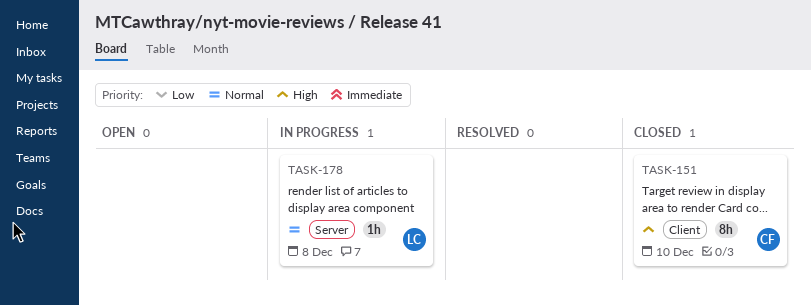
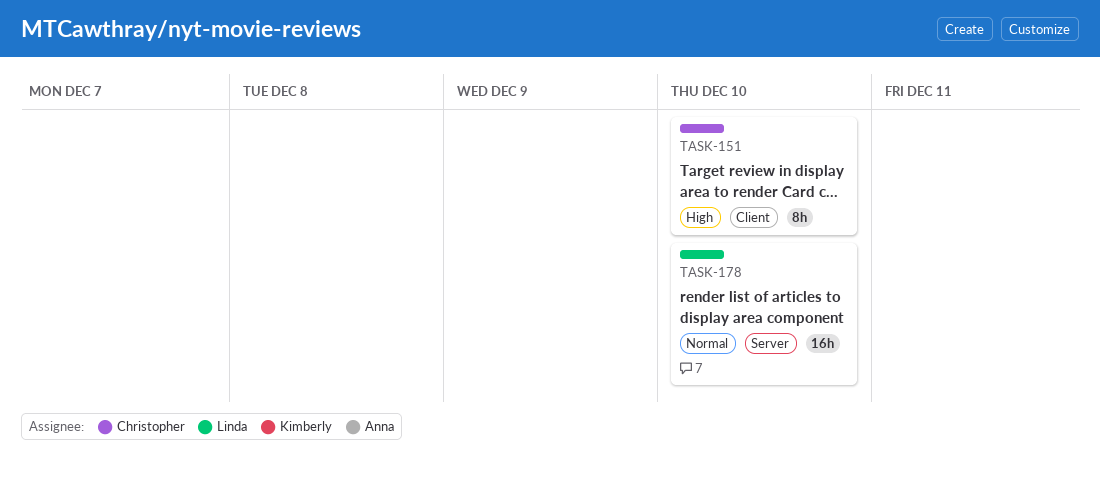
TASK-178, estimate: 1h -> 16h
TASK-178, due: Dec 8 -> Dec 10

